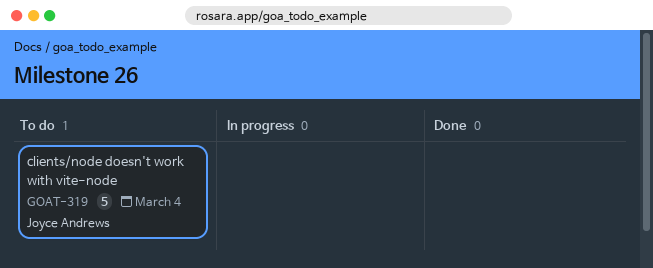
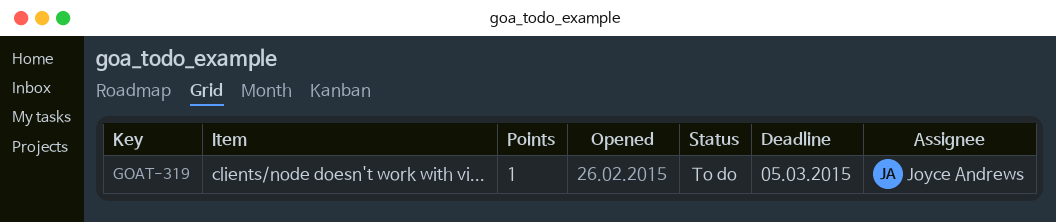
GOAT-319, estimate: 5 -> 1
GOAT-319, due: Mar 4 -> Mar 5

